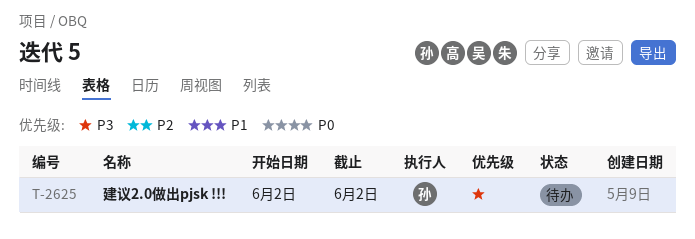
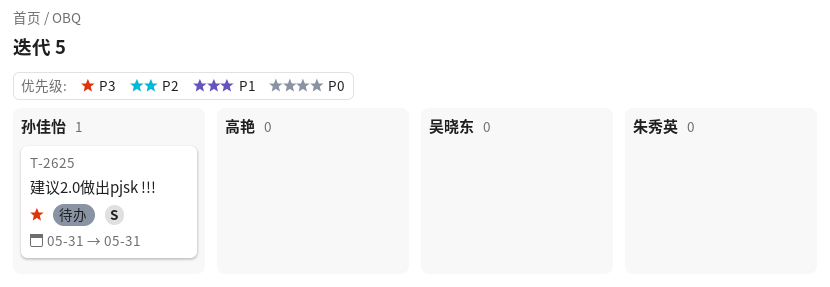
T-2625, start: Jun 2 -> May 31
T-2625, due: Jun 2 -> May 31

